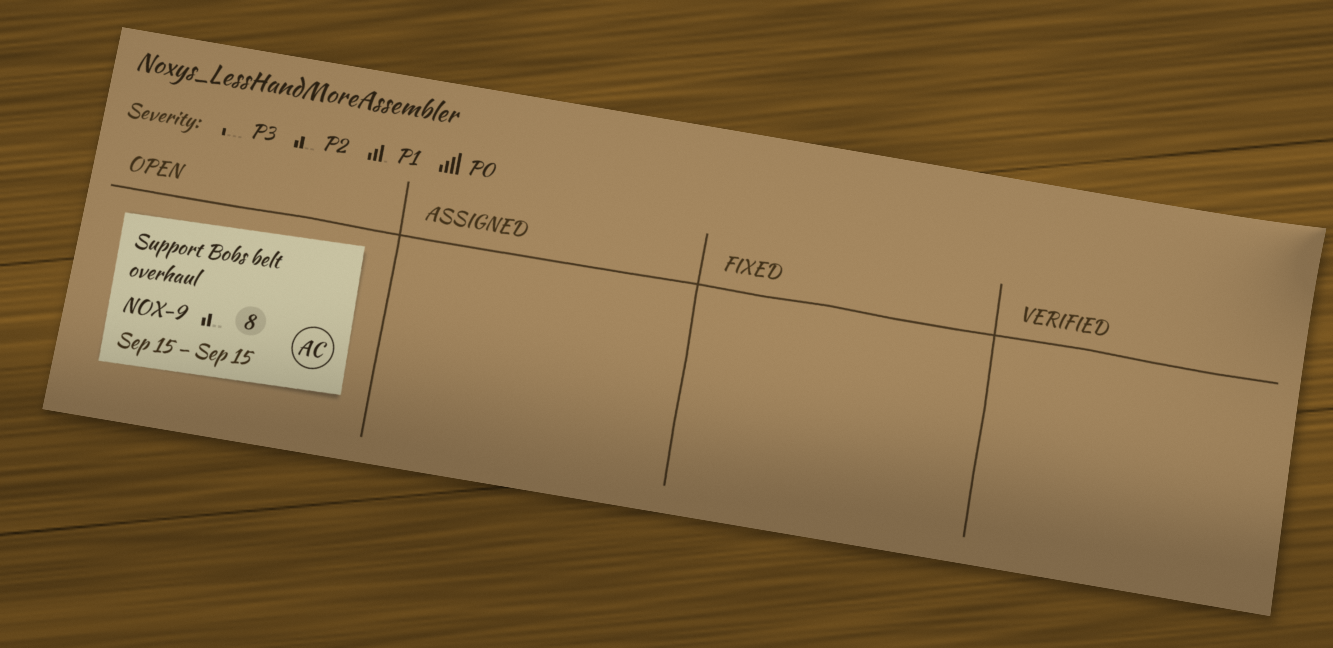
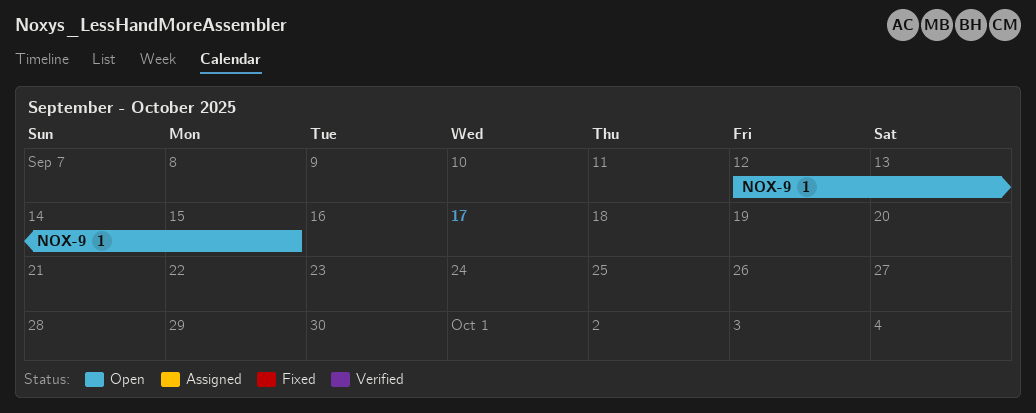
NOX-9, estimate: 8 -> 1
NOX-9, start: Sep 15 -> Sep 12

